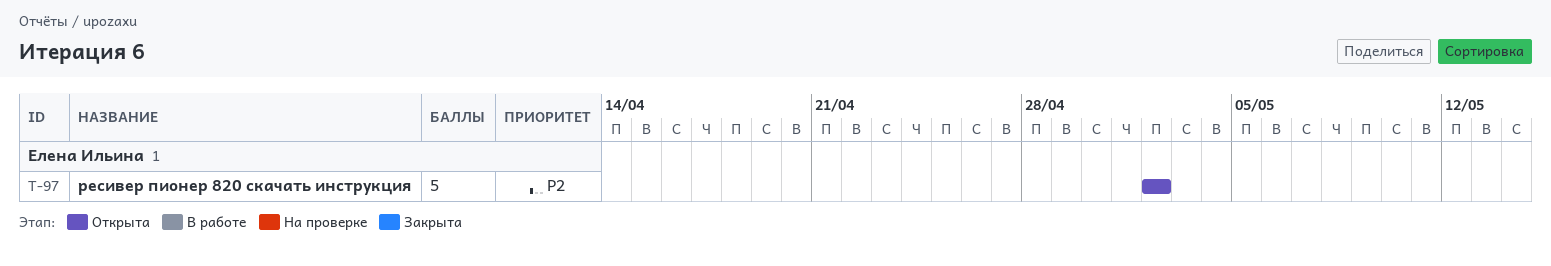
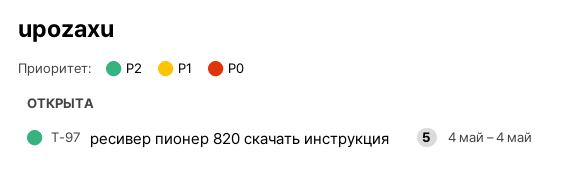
T-97, start: May 2 -> May 4
T-97, due: May 2 -> May 4

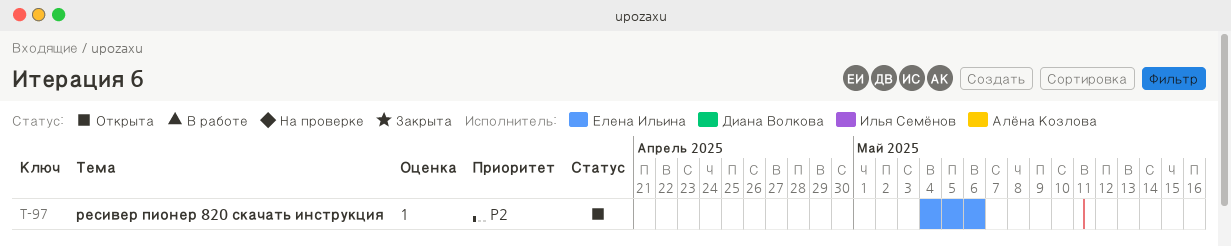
T-97, estimate: 5 -> 1
T-97, due: May 4 -> May 6

